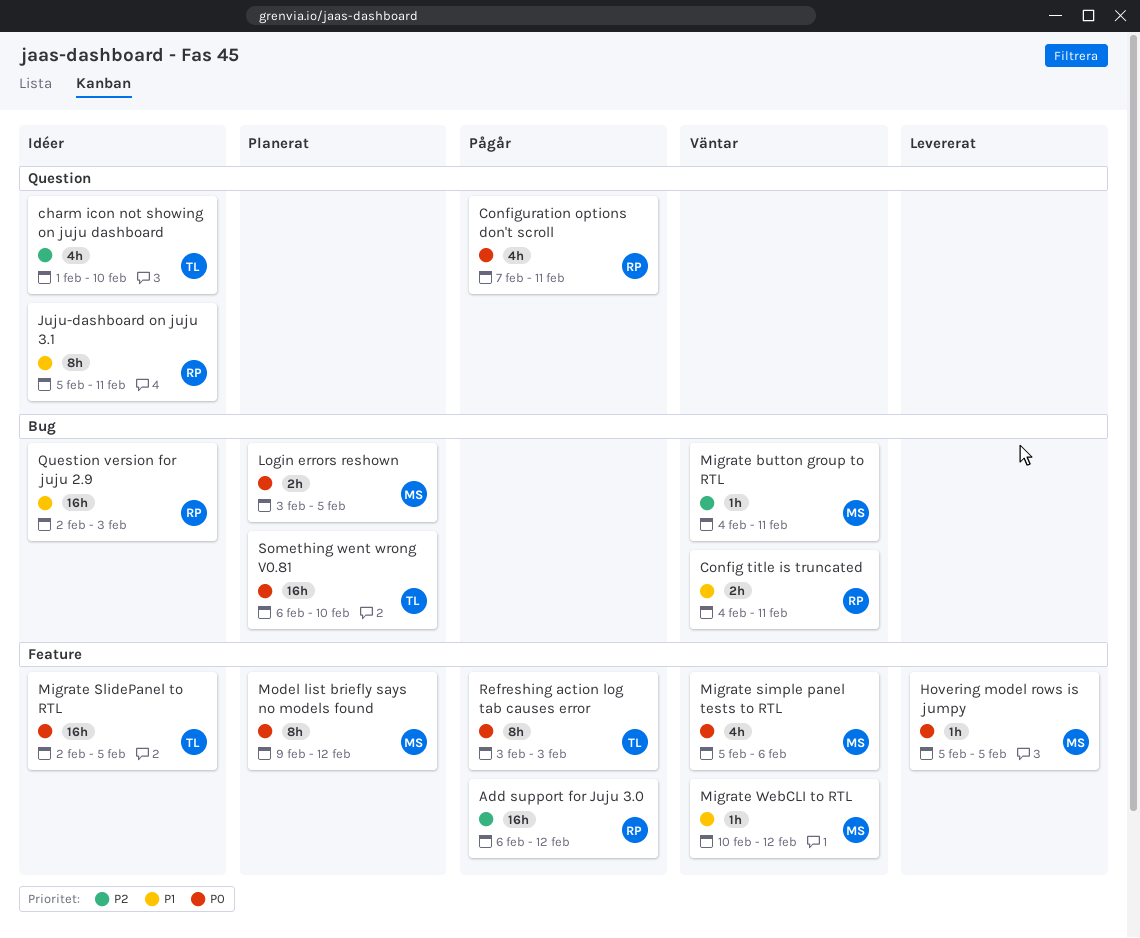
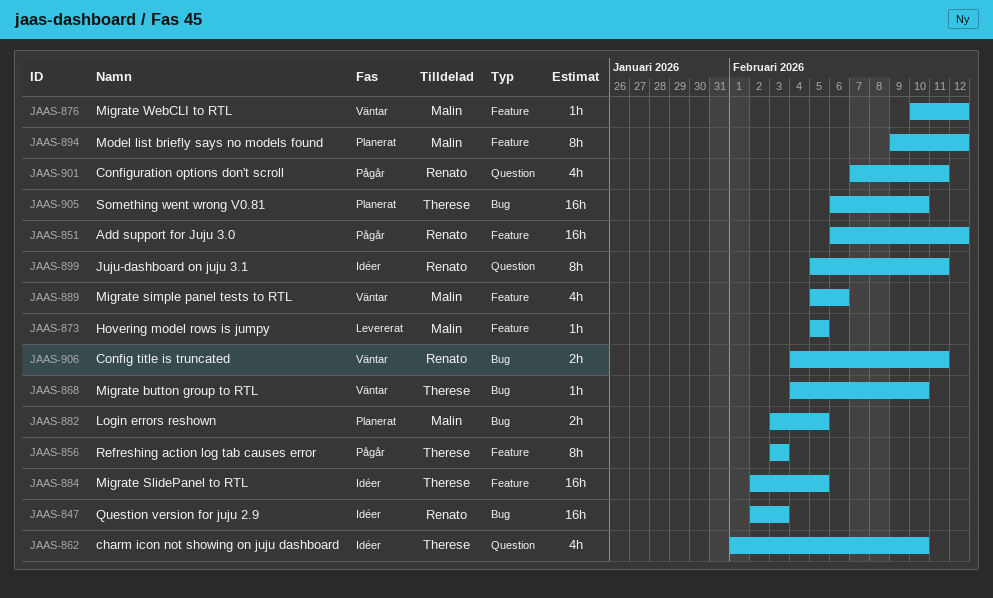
Migrate button group to RTL, owner: Malin -> Therese
Migrate button group to RTL, due: Feb 11 -> Feb 10

